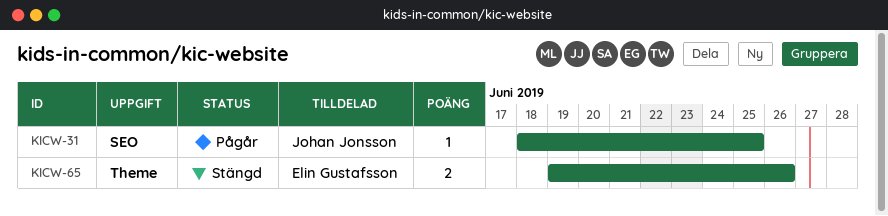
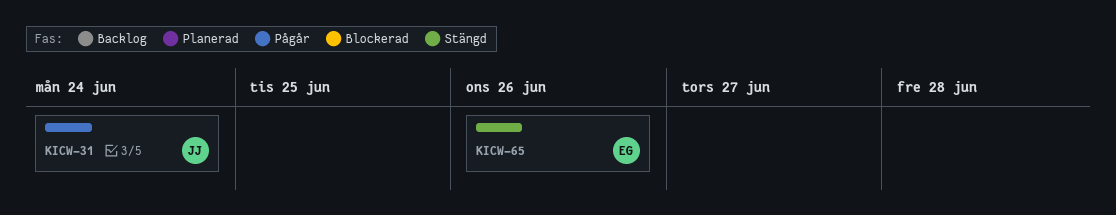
KICW-31, due: Jun 25 -> Jun 24

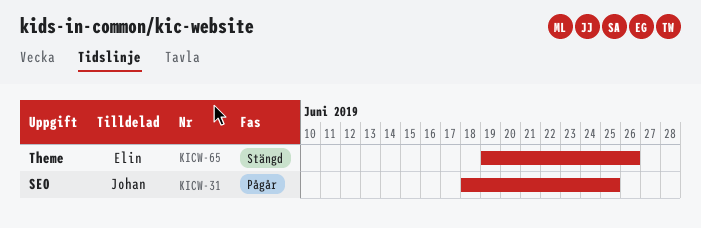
KICW-31, due: Jun 24 -> Jun 25

